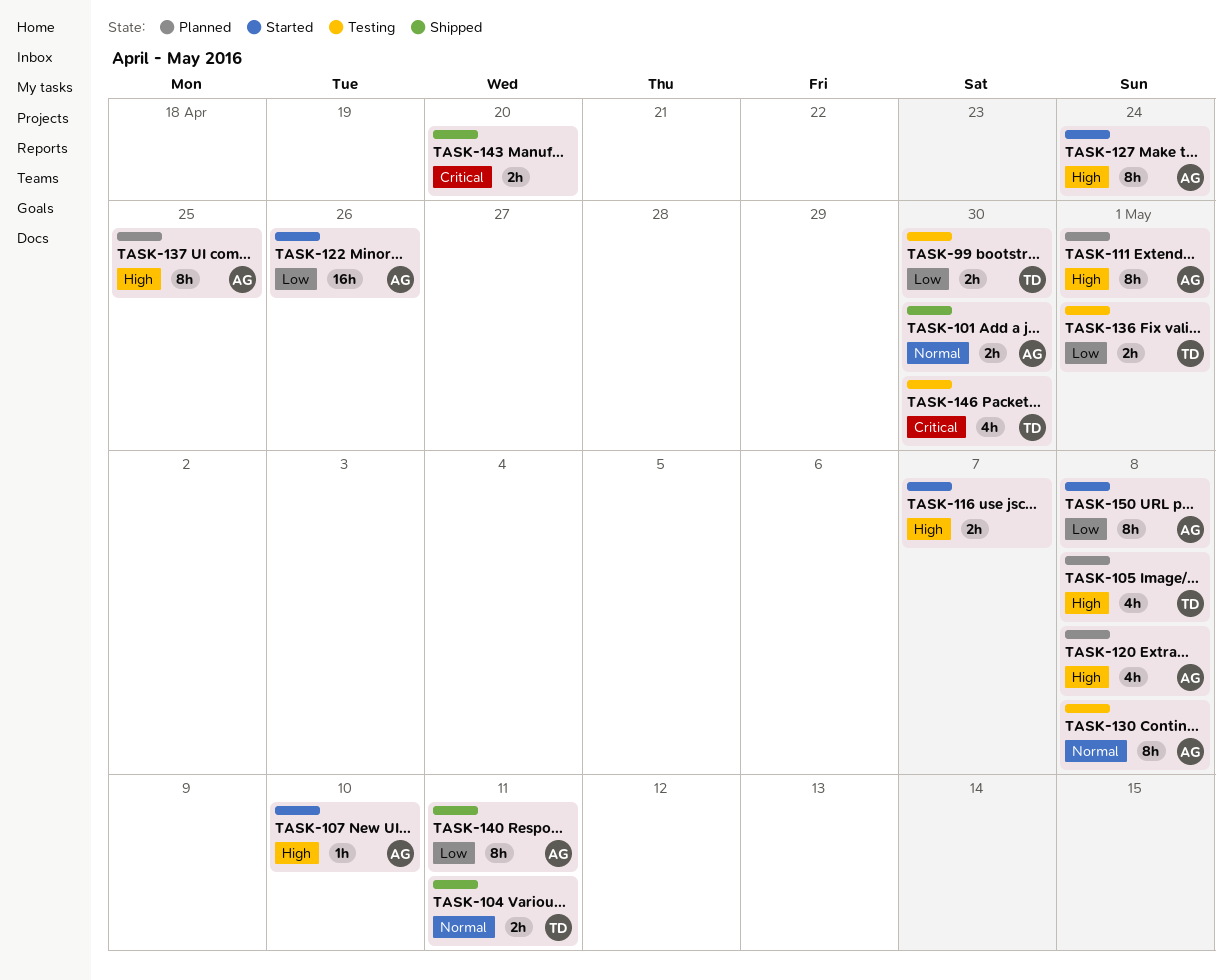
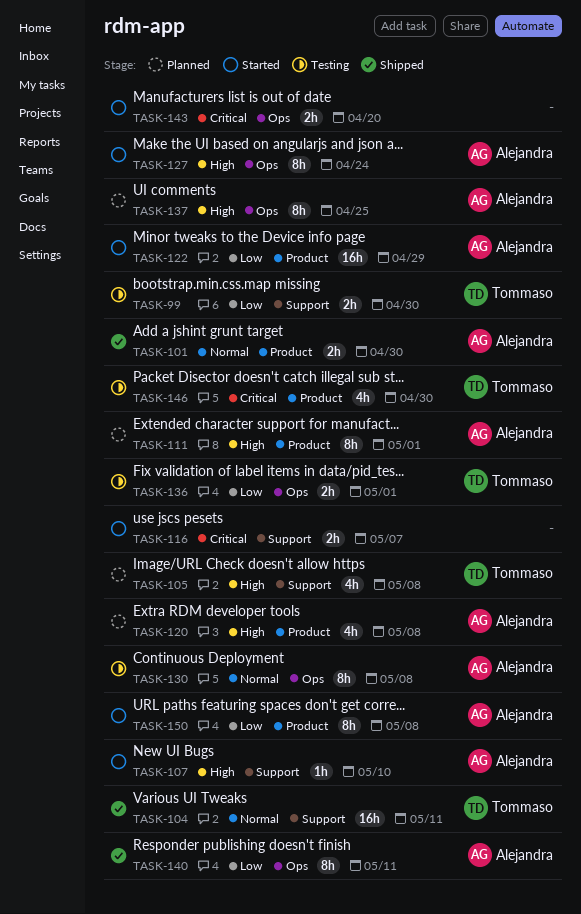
TASK-104, estimate: 2h -> 16h
TASK-116, priority: High -> Critical
TASK-122, due: Apr 26 -> Apr 29
TASK-143, status: Shipped -> Started

